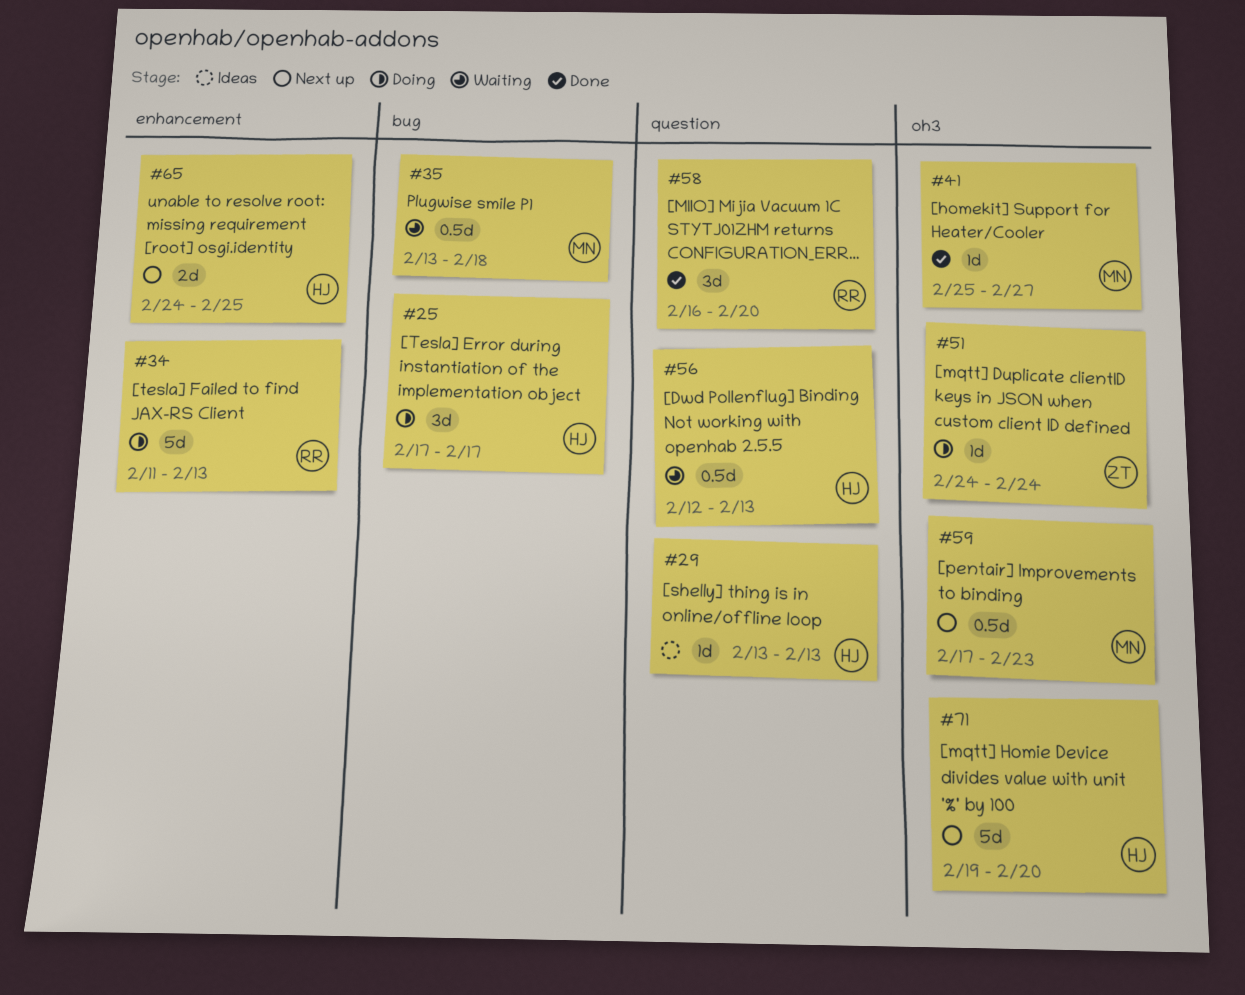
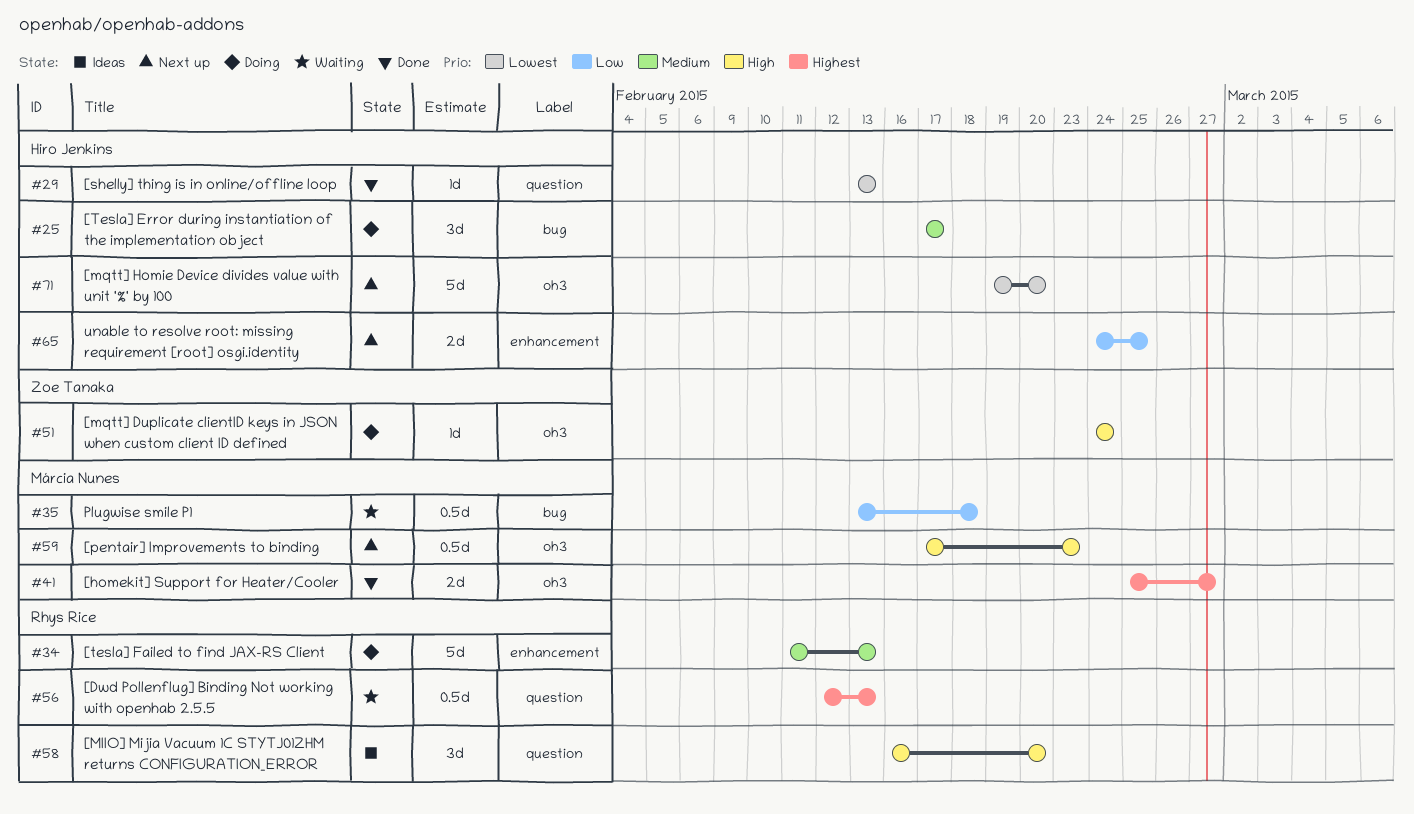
#29, status: Ideas -> Done
#41, estimate: 1d -> 2d
#56, owner: Hiro Jenkins -> Rhys Rice
#58, status: Done -> Ideas

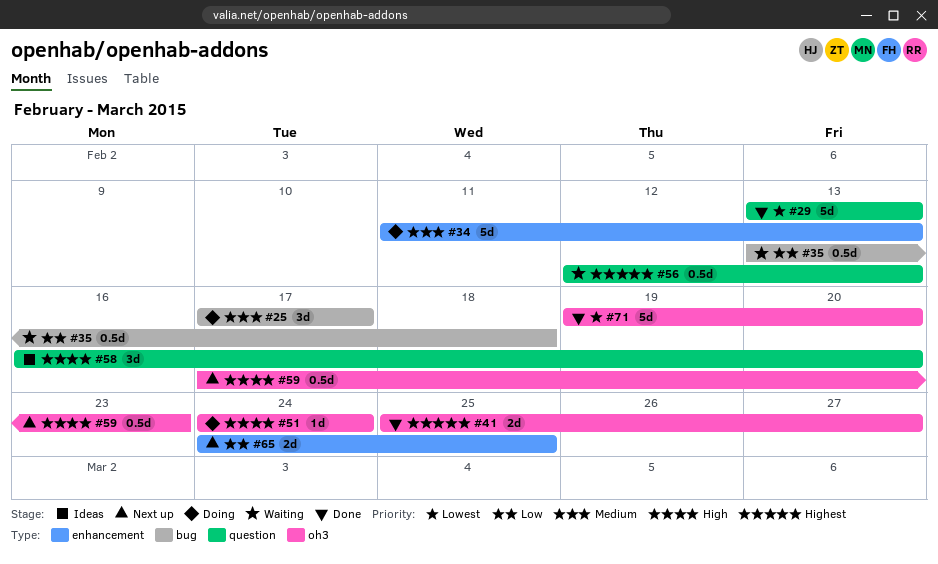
#29, estimate: 1d -> 5d
#71, status: Next up -> Done

